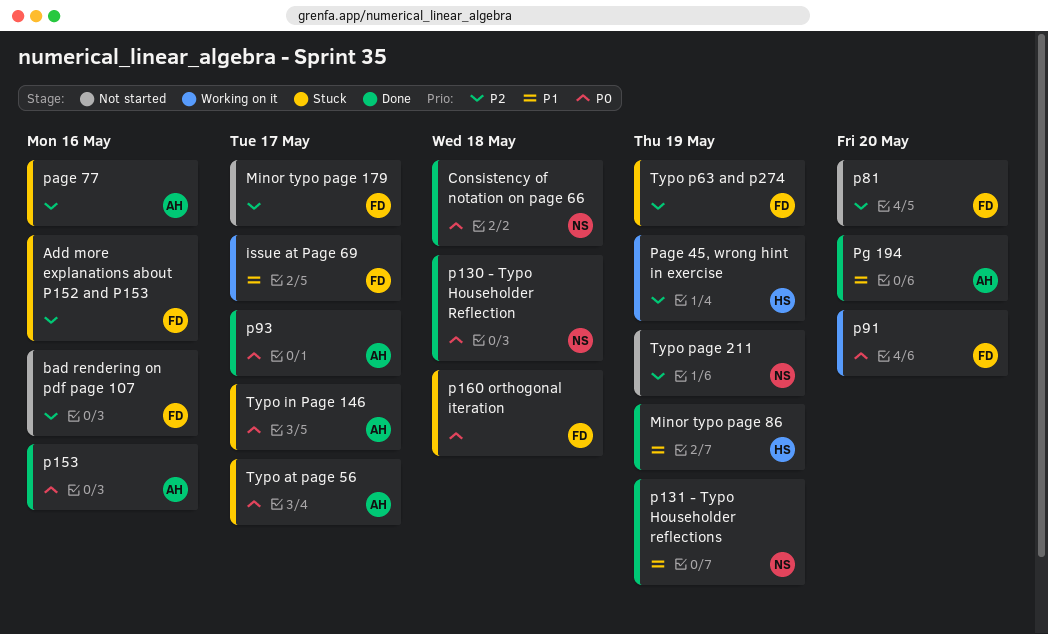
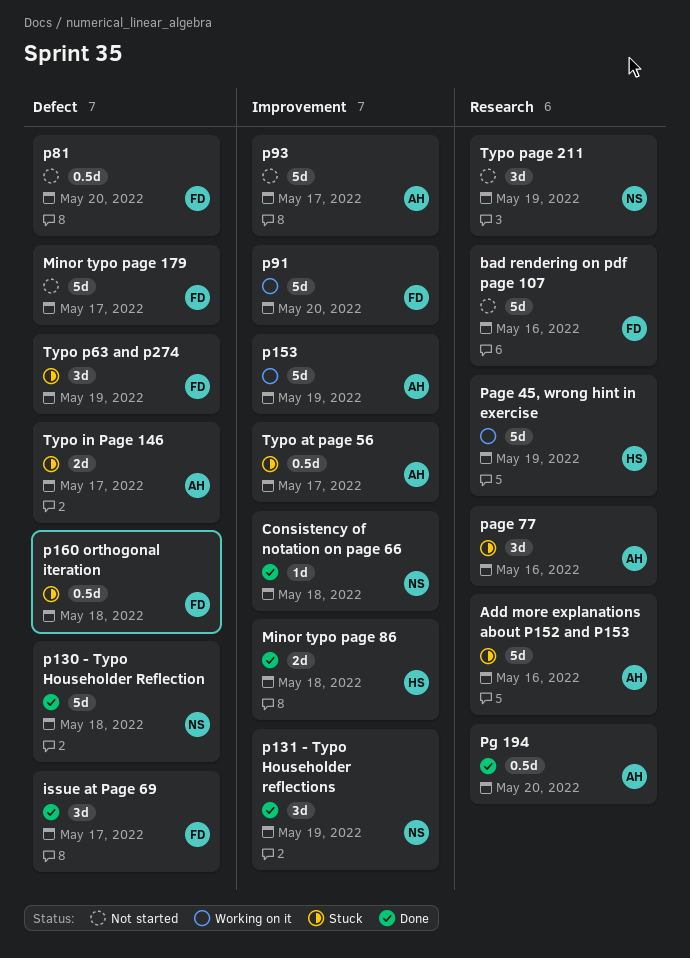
Add more explanations about P152 and P153, owner: FD -> AH
issue at Page 69, status: Working on it -> Done
Minor typo page 86, due: May 19 -> May 18
p153, status: Done -> Working on it
p153, due: May 16 -> May 19
p93, status: Done -> Not started

